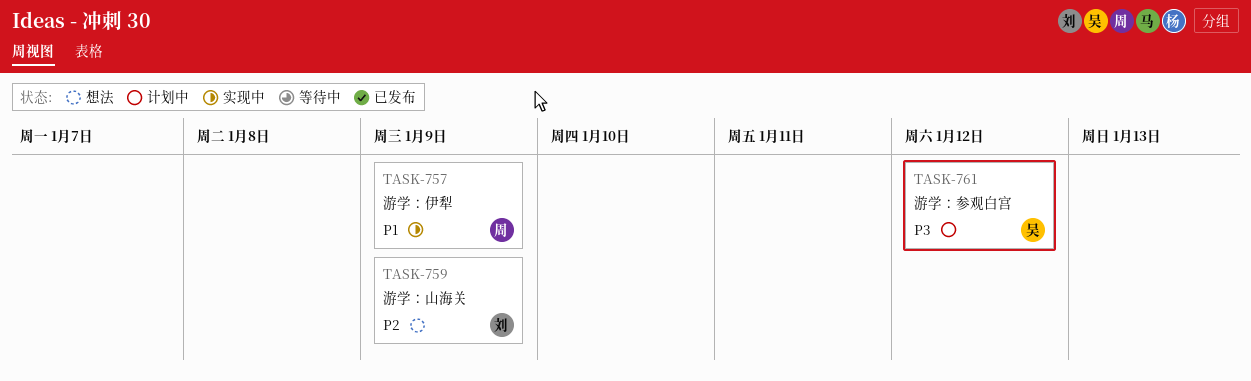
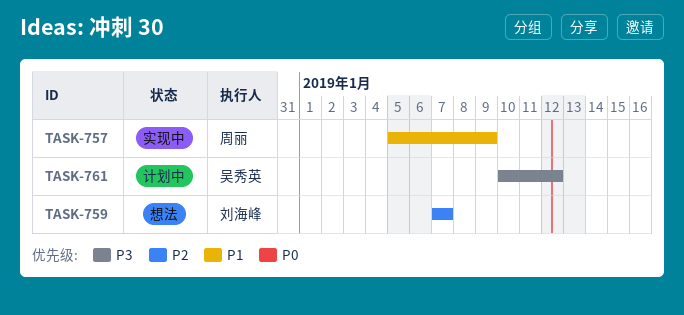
TASK-759, due: Jan 9 -> Jan 7

